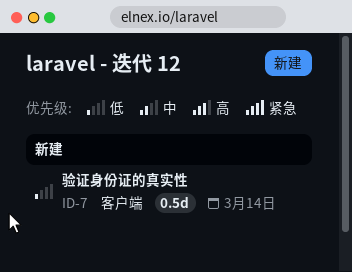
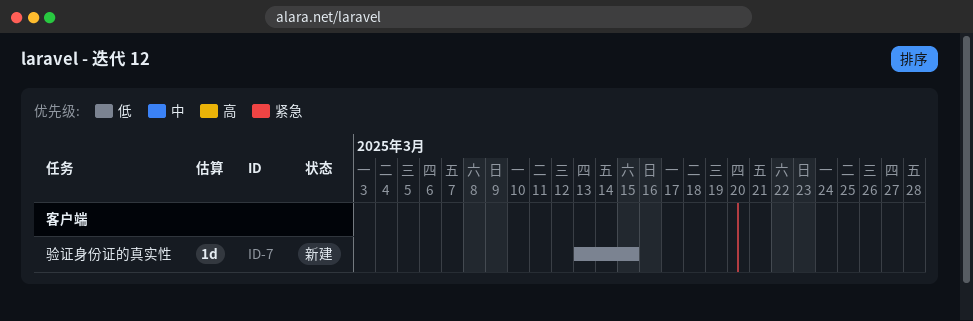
ID-7, estimate: 0.5d -> 1d
ID-7, due: Mar 14 -> Mar 15

